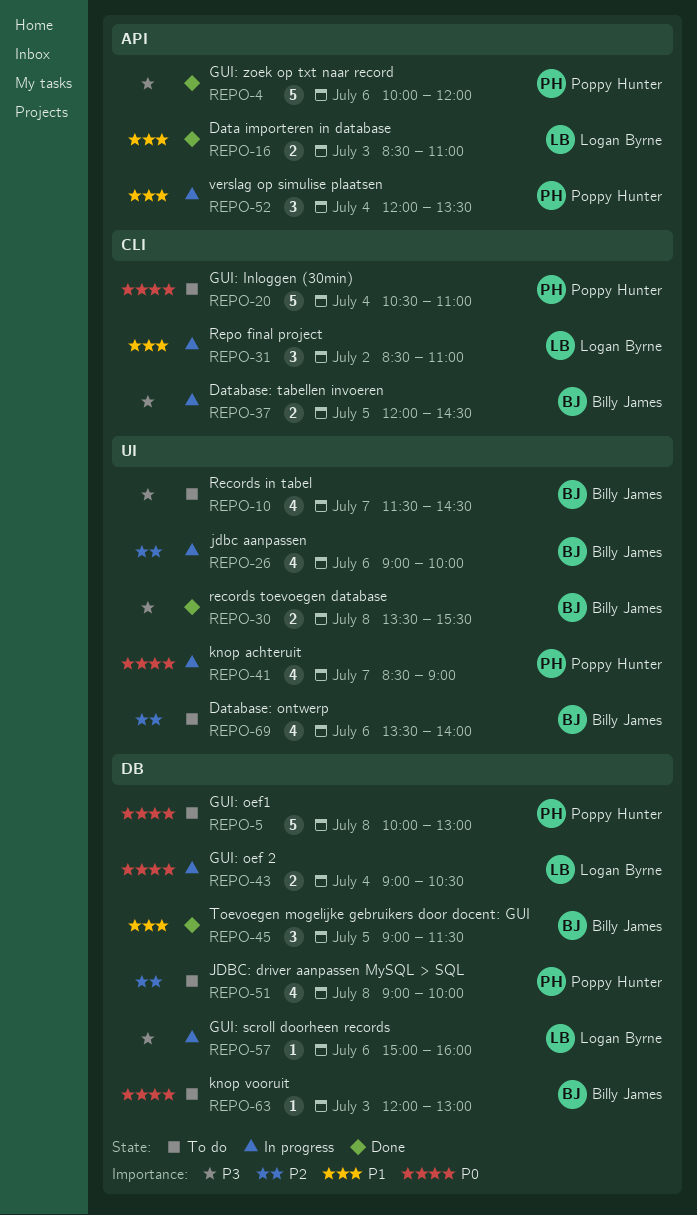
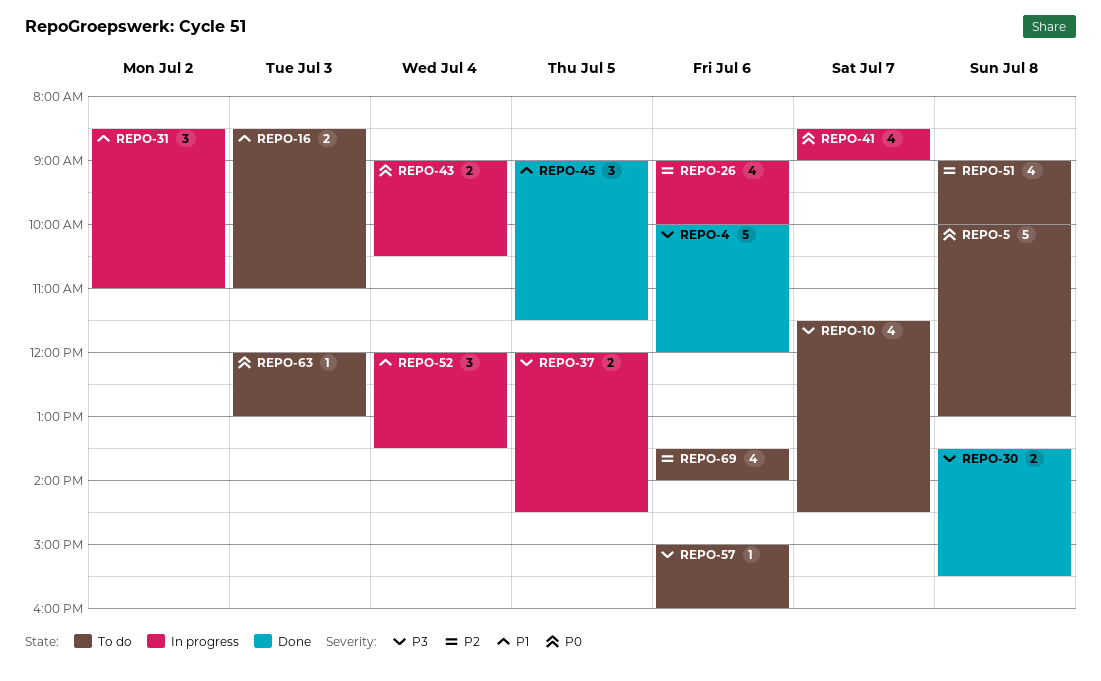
REPO-16, status: Done -> To do
REPO-20: present -> none
REPO-57, status: In progress -> To do

